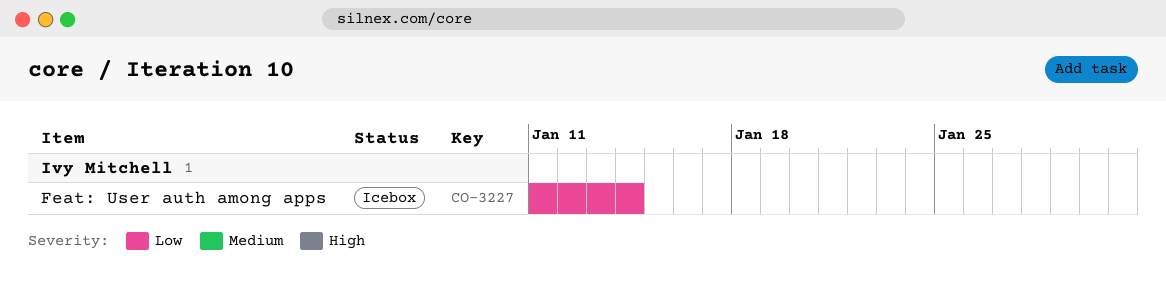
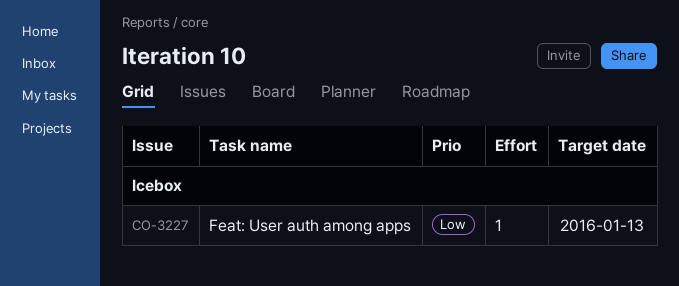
CO-3227, due: Jan 14 -> Jan 13

